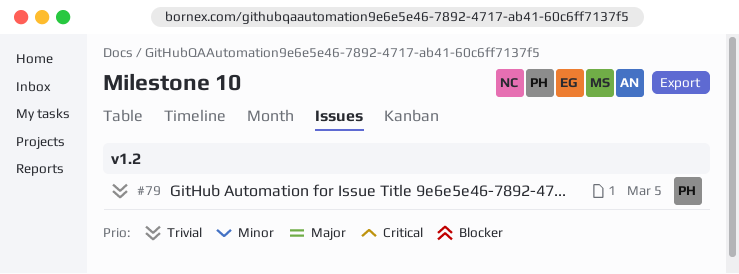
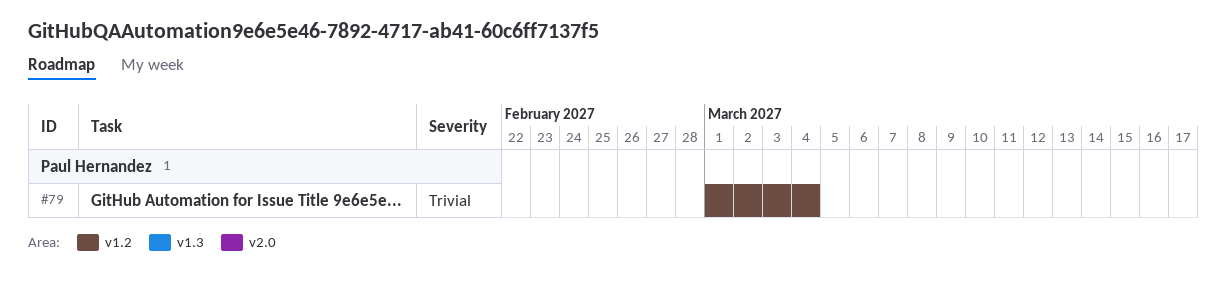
#79, due: Mar 5 -> Mar 4

